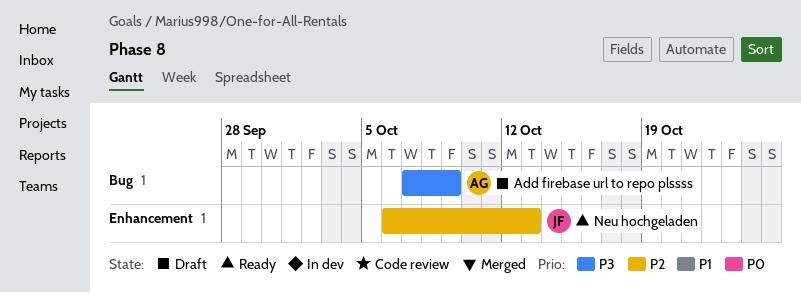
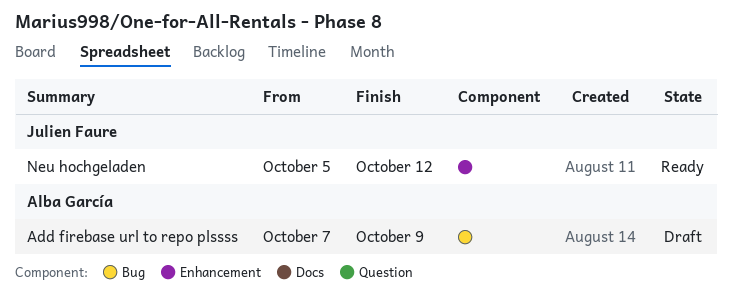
Neu hochgeladen, start: Oct 6 -> Oct 5
Neu hochgeladen, due: Oct 13 -> Oct 12

